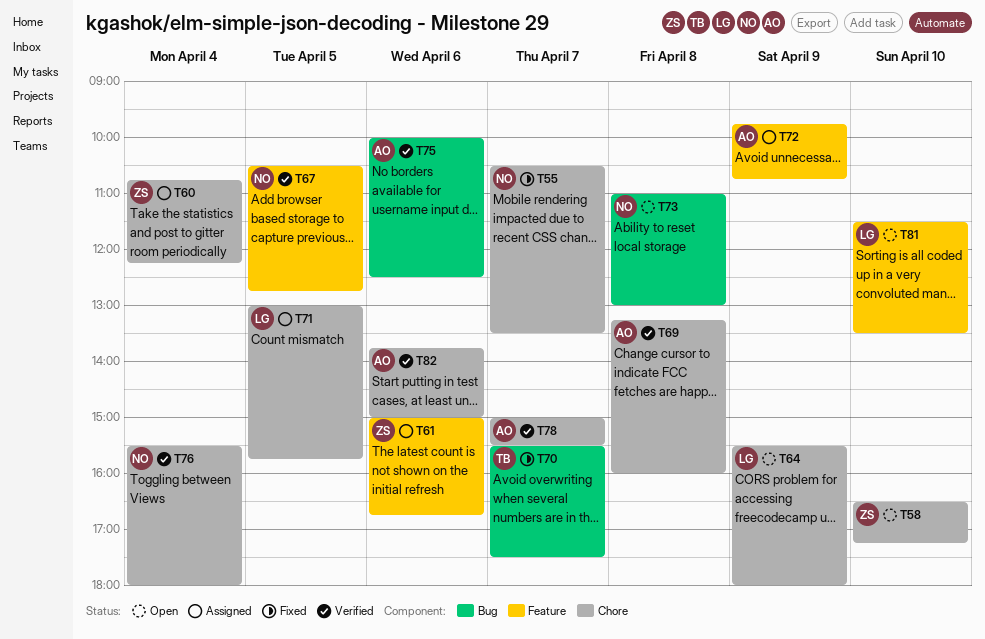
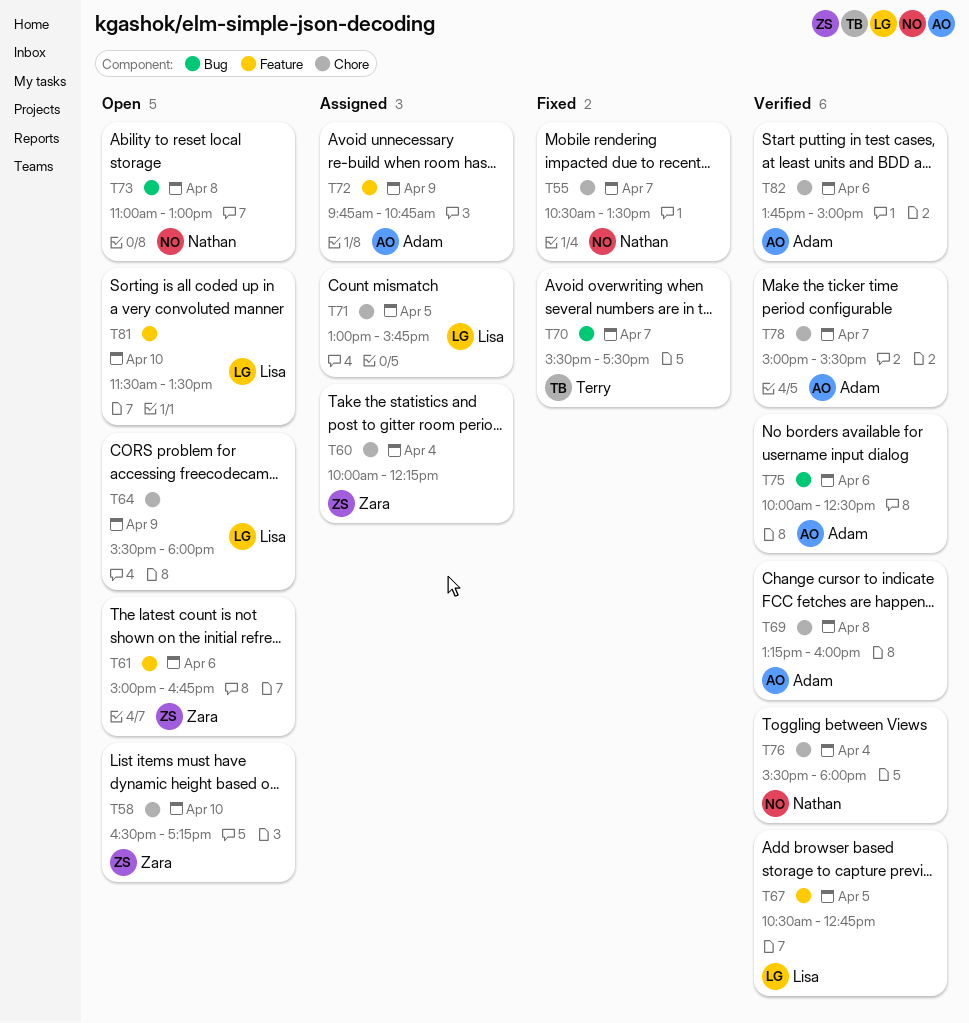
T60, begins: 10:45 -> 10:00
T61, status: Assigned -> Open
T67, owner: Nathan -> Lisa

